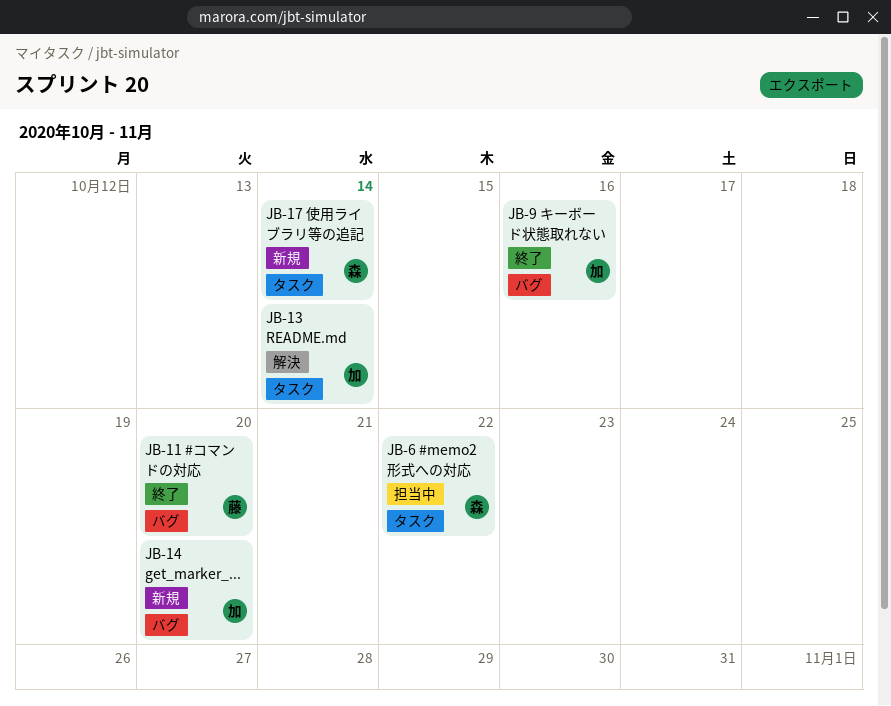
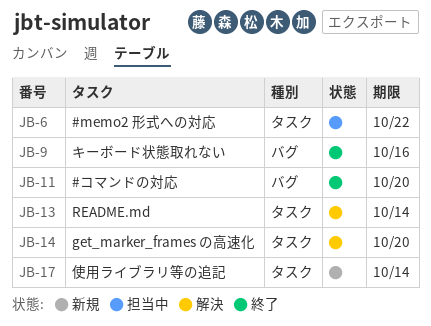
JB-14, status: 新規 -> 解決
JB-14, label: バグ -> タスク

